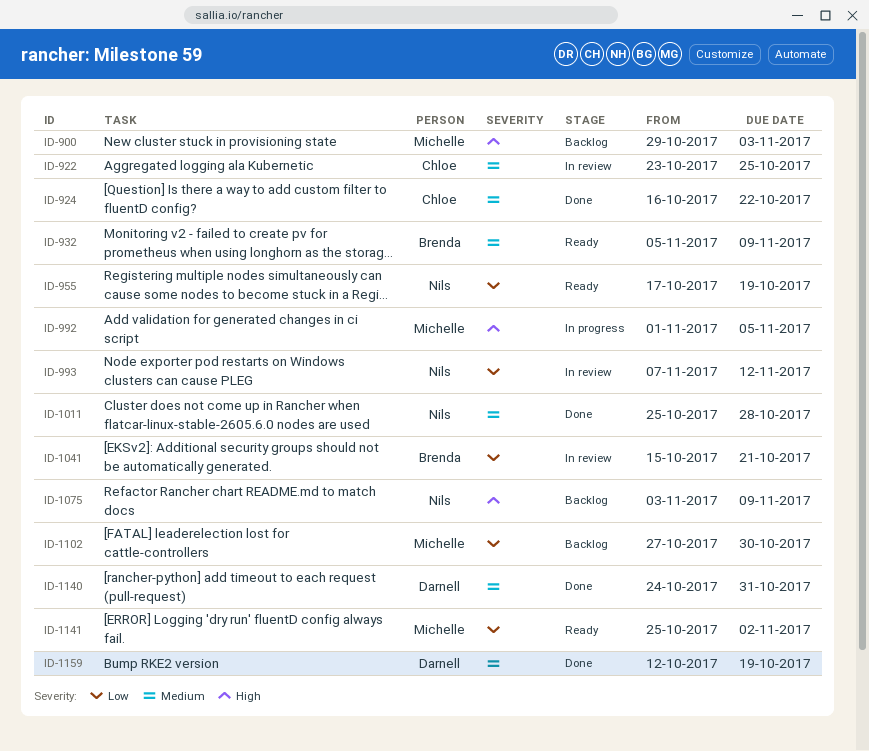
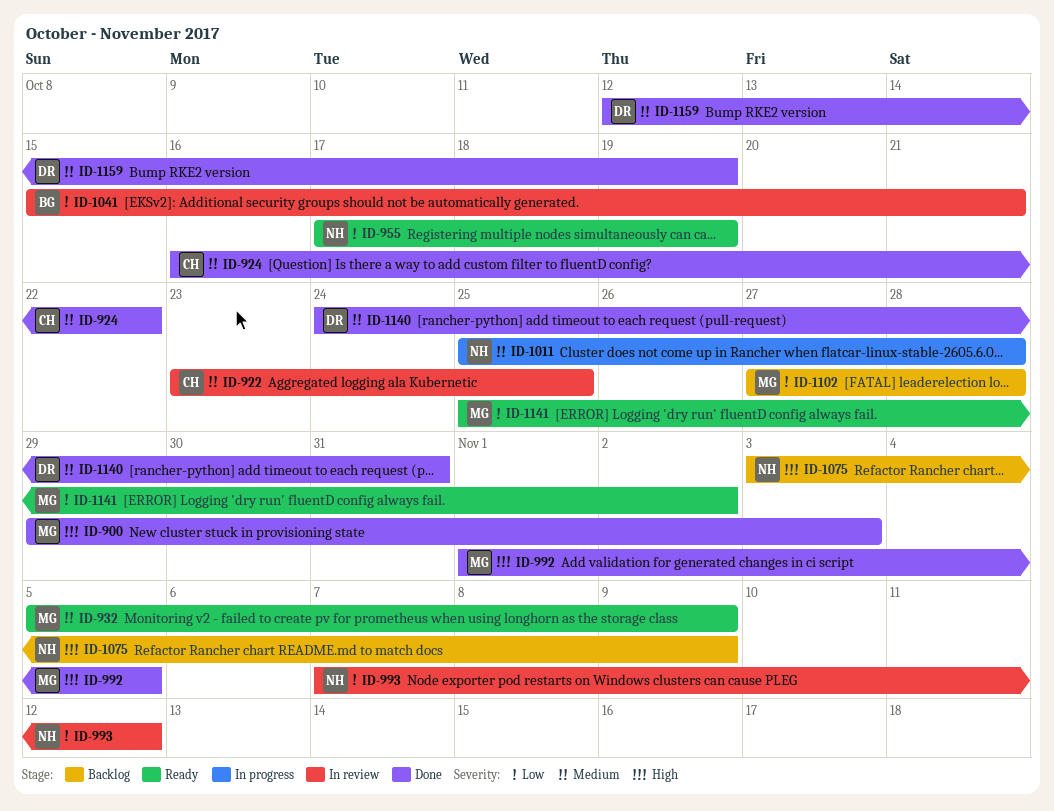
ID-900, status: Backlog -> Done
ID-932, owner: Brenda -> Michelle
ID-992, status: In progress -> Done
ID-1011, status: Done -> In progress
ID-1102, due: Oct 30 -> Oct 28

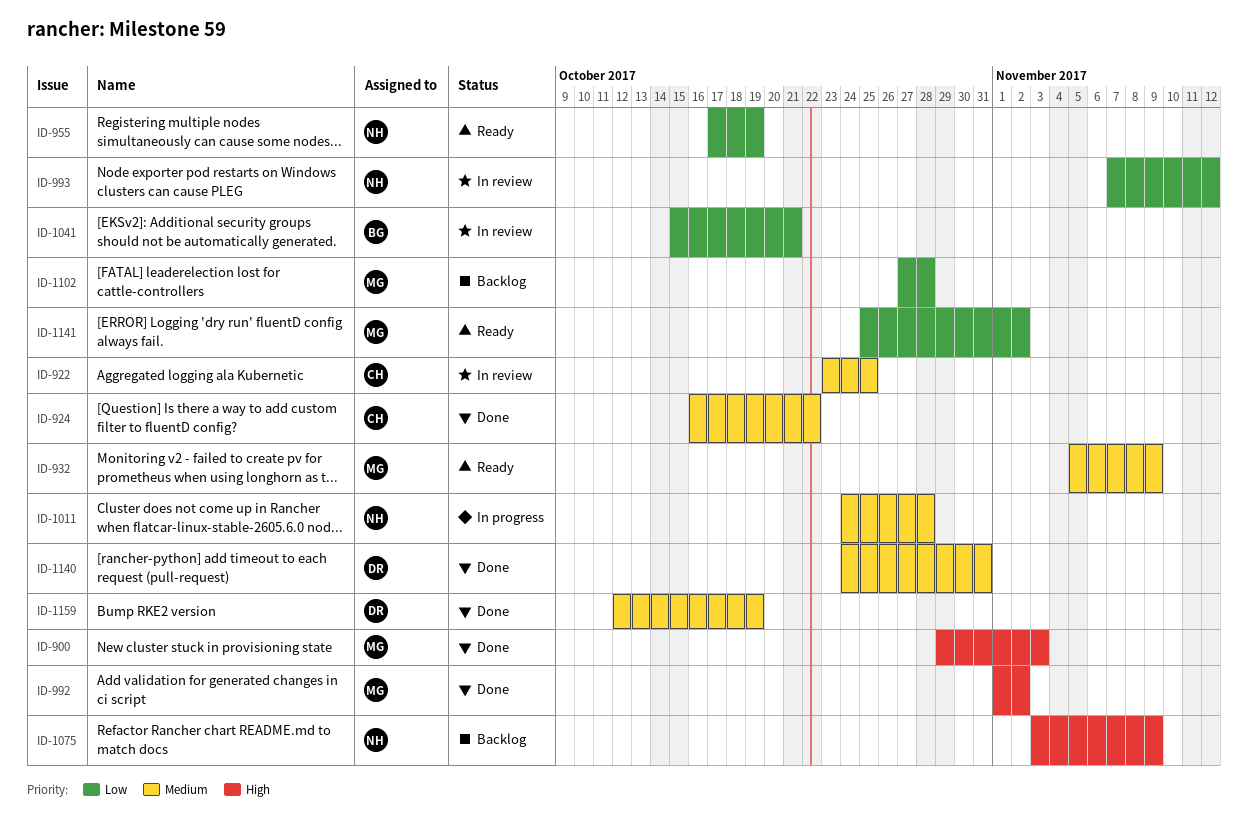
ID-992, due: Nov 5 -> Nov 2
ID-1011, start: Oct 25 -> Oct 24

